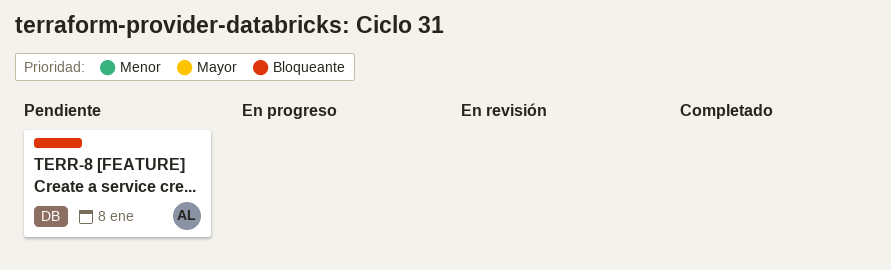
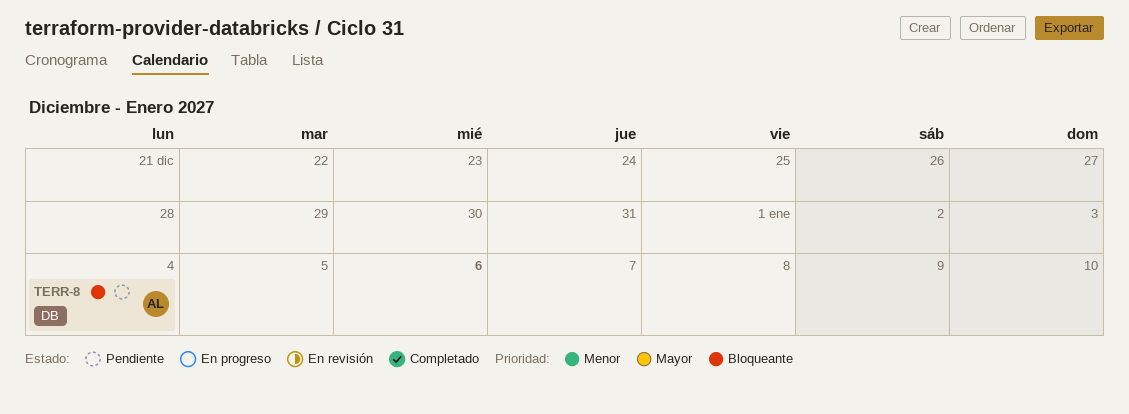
TERR-8, due: Jan 8 -> Jan 4

